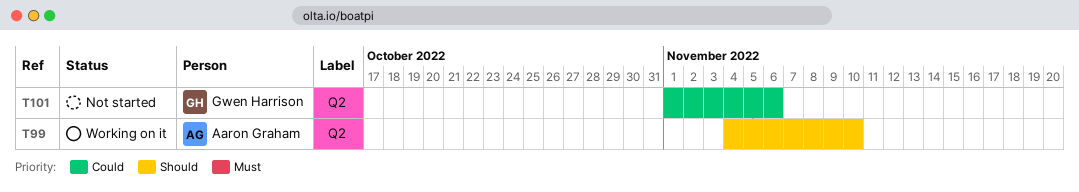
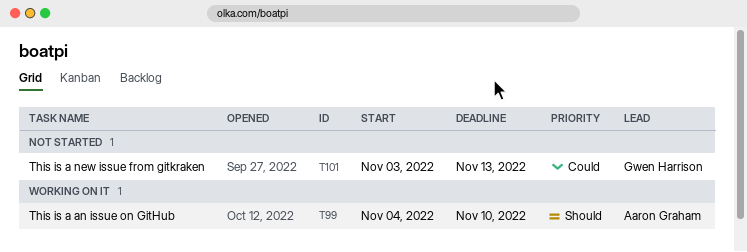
T101, start: Nov 1 -> Nov 3
T101, due: Nov 6 -> Nov 13

